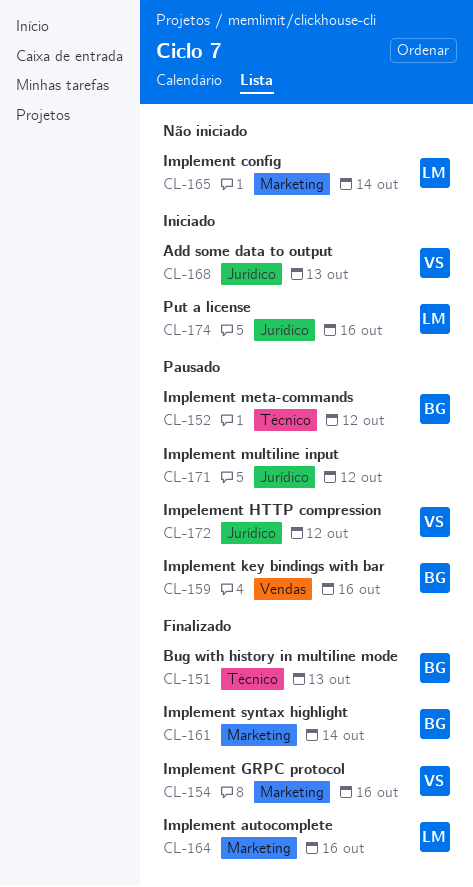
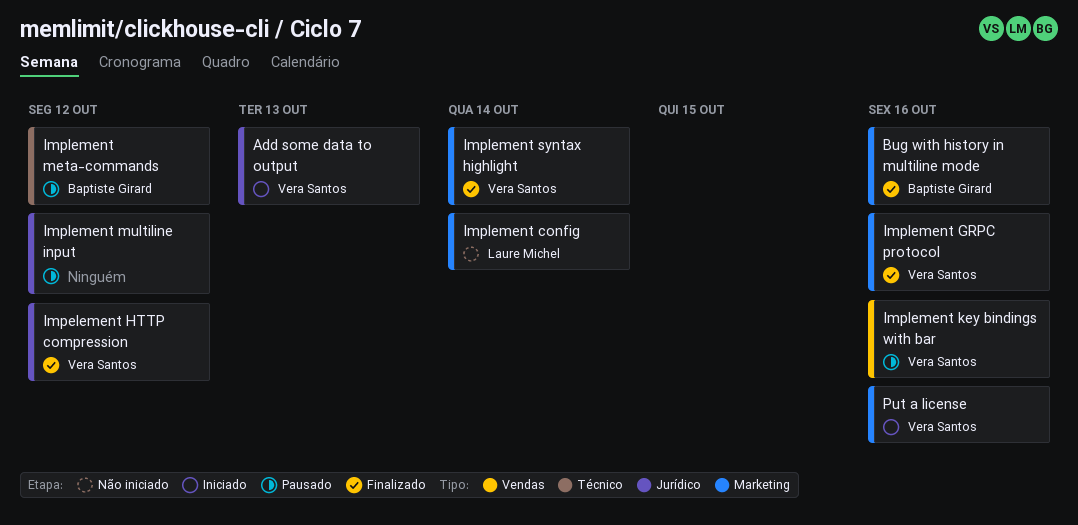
Bug with history in multiline mode, label: Técnico -> Marketing
Bug with history in multiline mode, due: Oct 13 -> Oct 16
Impelement HTTP compression, status: Pausado -> Finalizado
Implement autocomplete: present -> none
Implement key bindings with bar, owner: Baptiste Girard -> Vera Santos
Implement syntax highlight, owner: Baptiste Girard -> Vera Santos
Put a license, owner: Laure Michel -> Vera Santos
Put a license, label: Jurídico -> Marketing

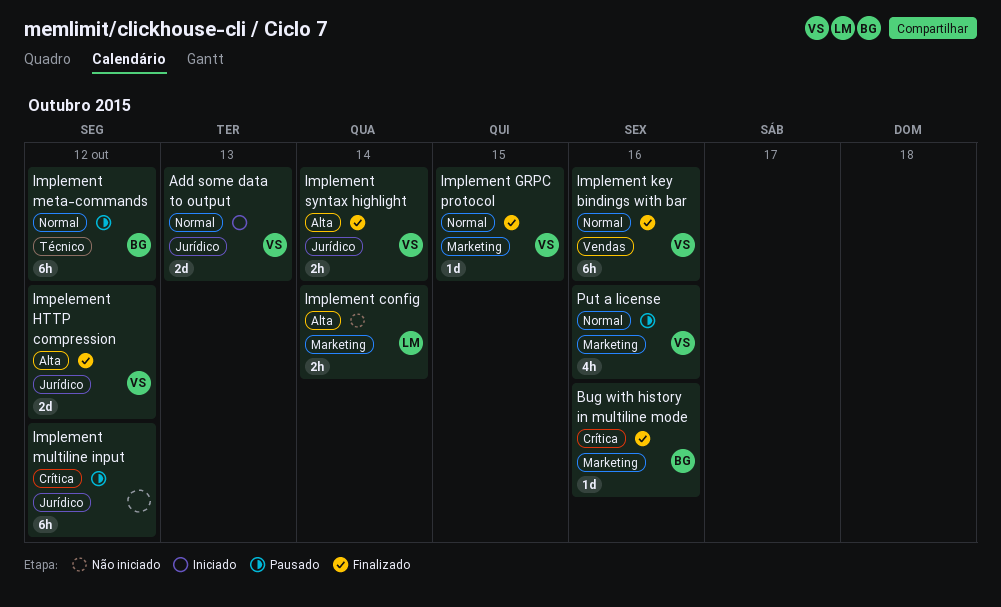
Implement GRPC protocol, due: Oct 16 -> Oct 15
Implement key bindings with bar, status: Pausado -> Finalizado
Implement syntax highlight, label: Marketing -> Jurídico
Put a license, status: Iniciado -> Pausado

